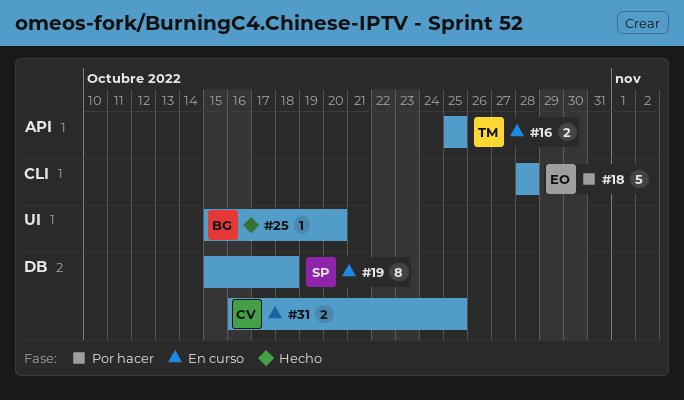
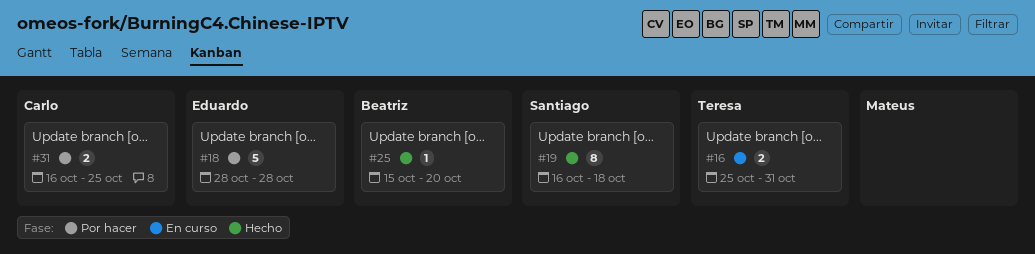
#16, due: Oct 25 -> Oct 31
#19, status: En curso -> Hecho
#19, start: Oct 15 -> Oct 16
#31, status: En curso -> Por hacer

